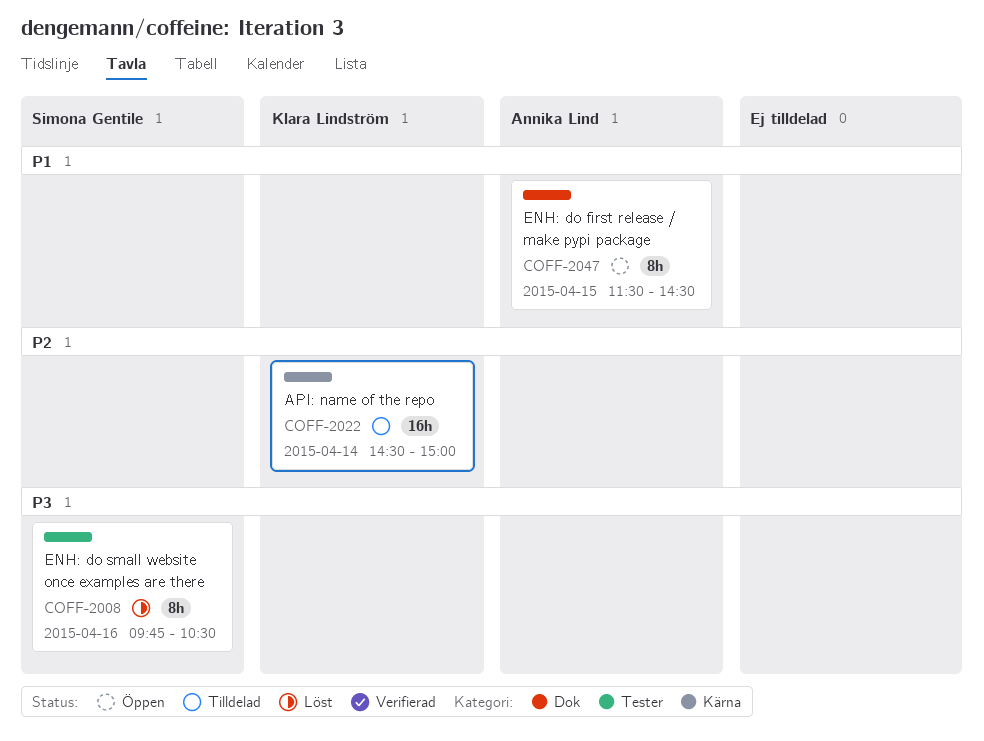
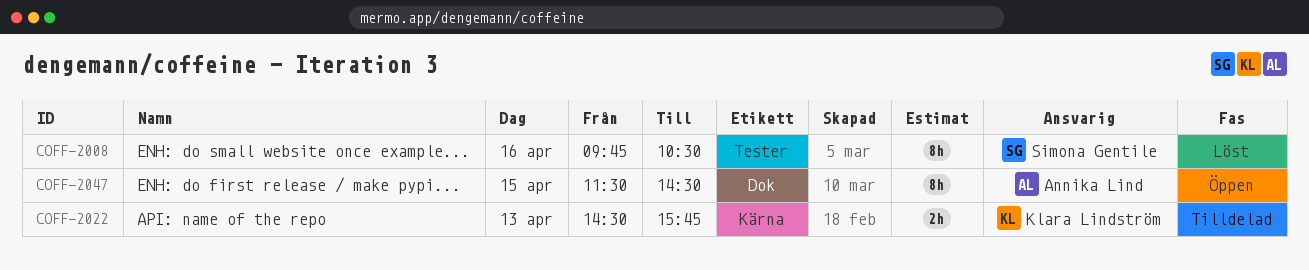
COFF-2022, estimate: 16h -> 2h
COFF-2022, day: Apr 14 -> Apr 13
COFF-2022, ends: 15:00 -> 15:45

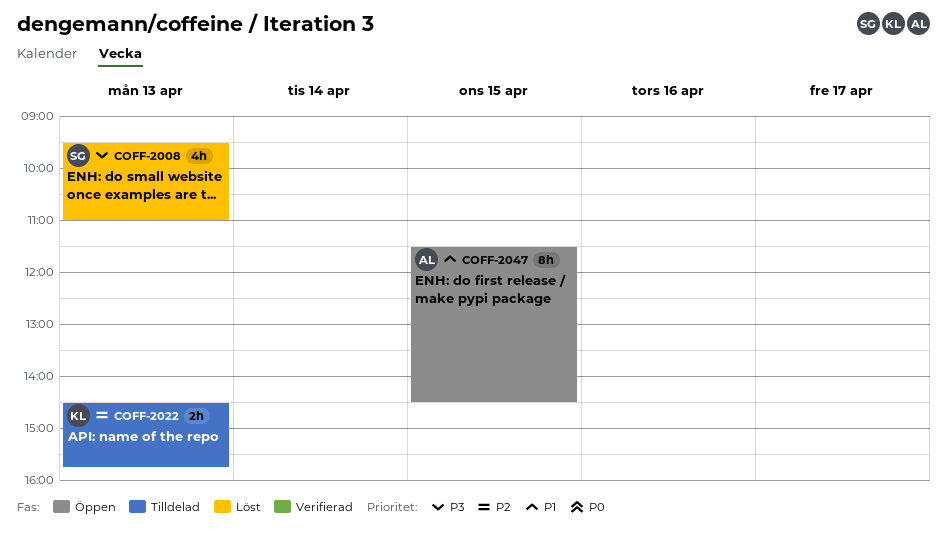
COFF-2008, estimate: 8h -> 4h
COFF-2008, day: Apr 16 -> Apr 13
COFF-2008, begins: 09:45 -> 09:30
COFF-2008, ends: 10:30 -> 11:00

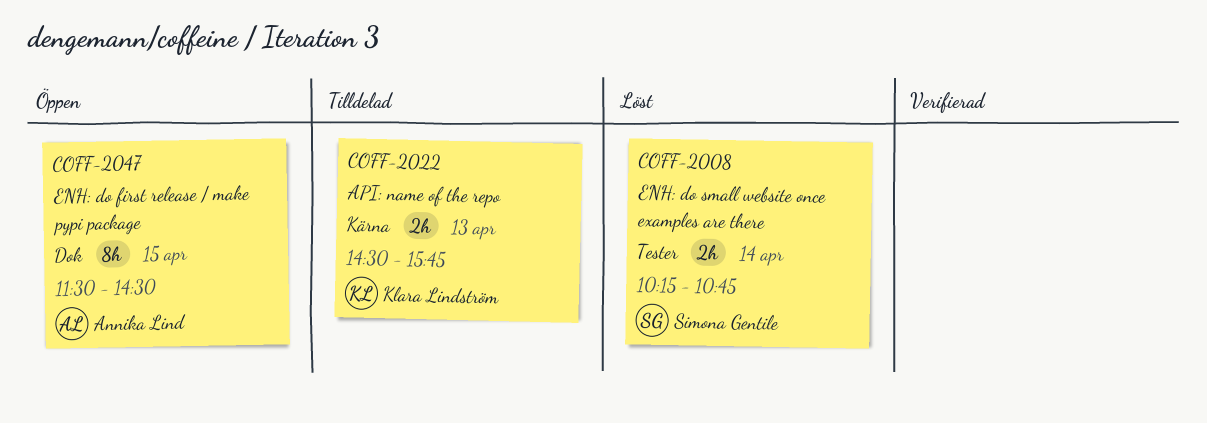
COFF-2008, estimate: 4h -> 2h
COFF-2008, day: Apr 13 -> Apr 14
COFF-2008, begins: 09:30 -> 10:15
COFF-2008, ends: 11:00 -> 10:45

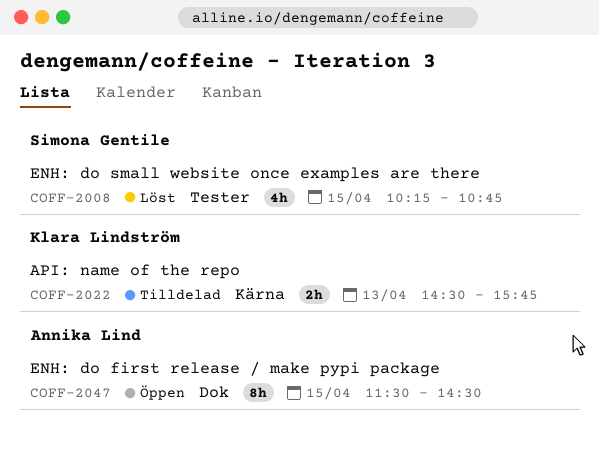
COFF-2008, estimate: 2h -> 4h
COFF-2008, day: Apr 14 -> Apr 15

